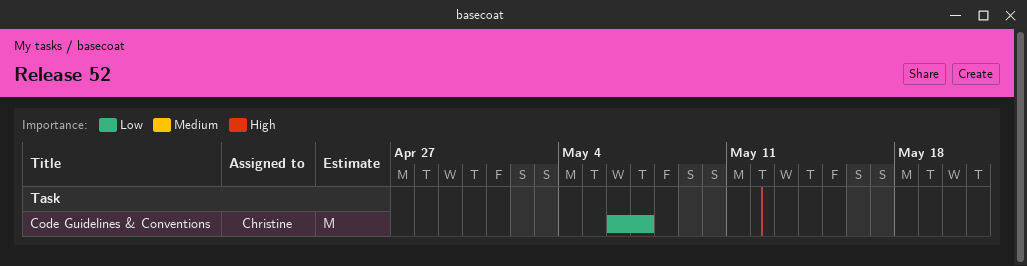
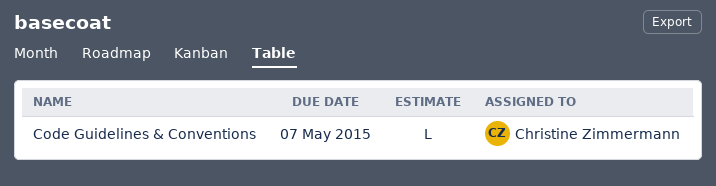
Code Guidelines & Conventions, estimate: M -> L

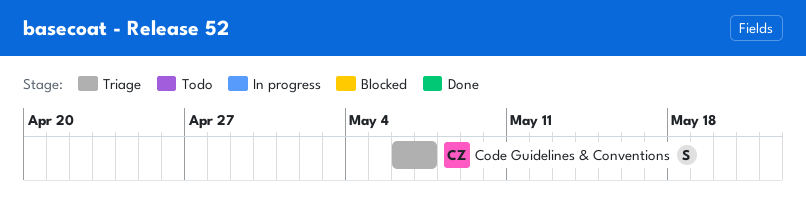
Code Guidelines & Conventions, estimate: L -> S

